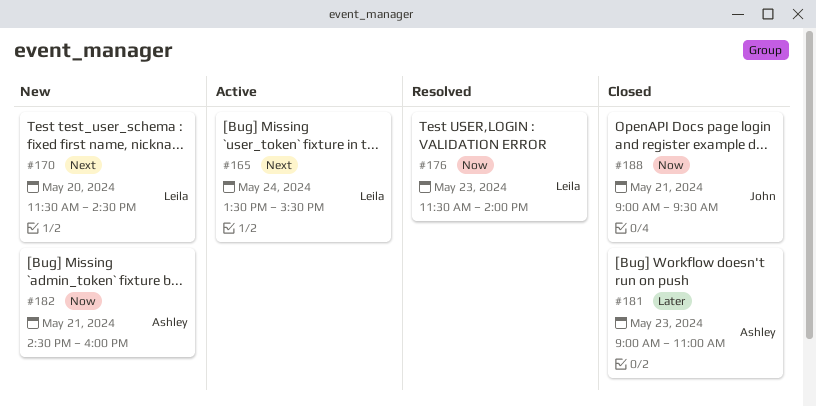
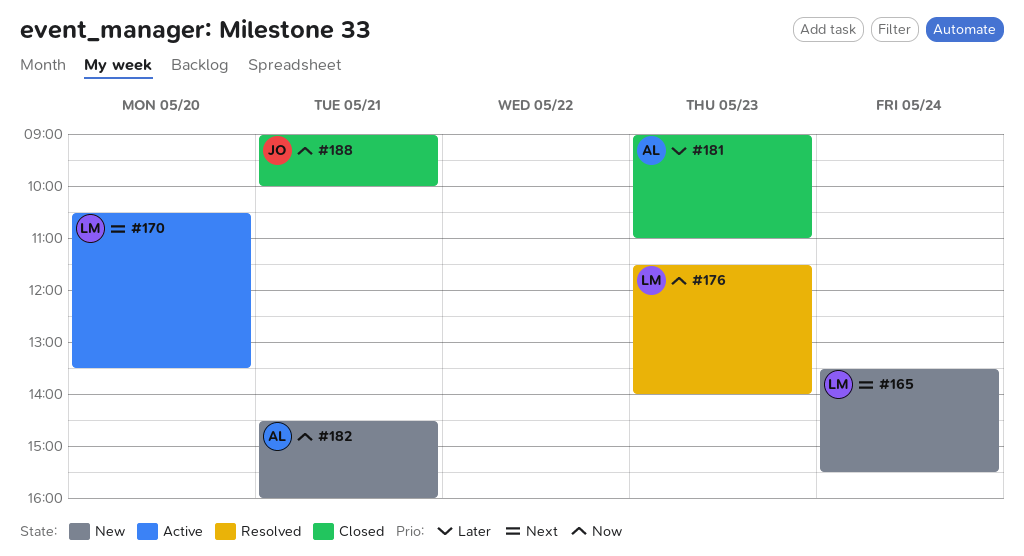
#165, status: Active -> New
#170, status: New -> Active
#170, begins: 11:30 -> 10:30
#170, ends: 14:30 -> 13:30
#188, ends: 09:30 -> 10:00

